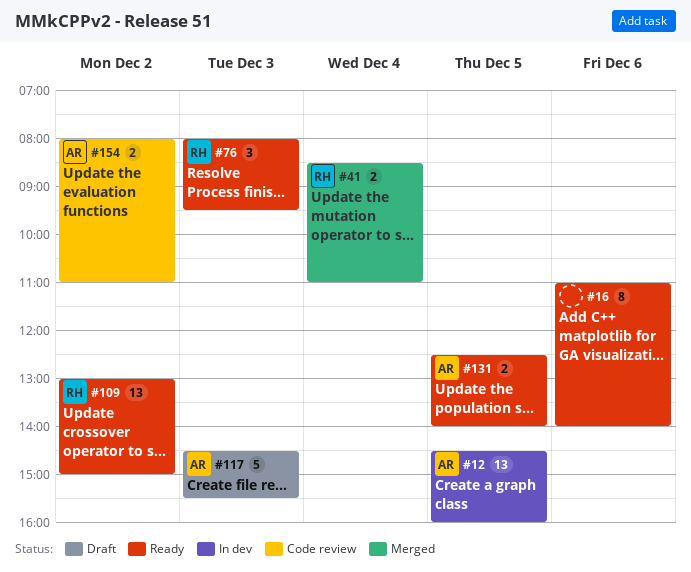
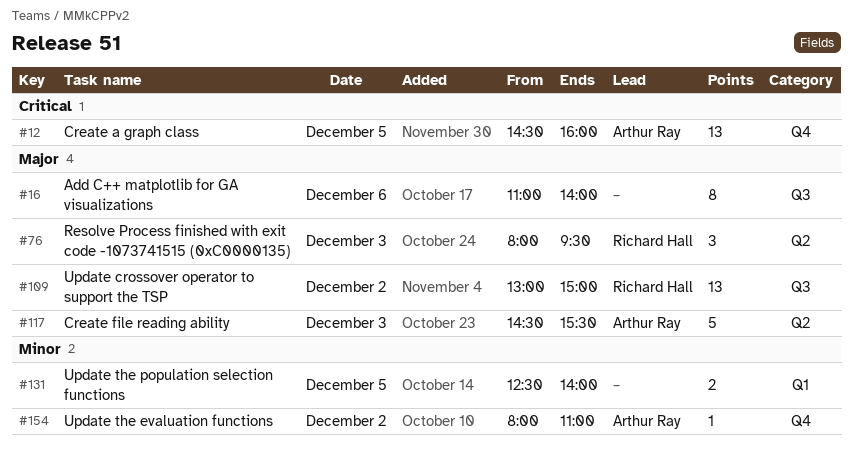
#41: present -> none
#131, owner: Arthur Ray -> none
#154, estimate: 2 -> 1

